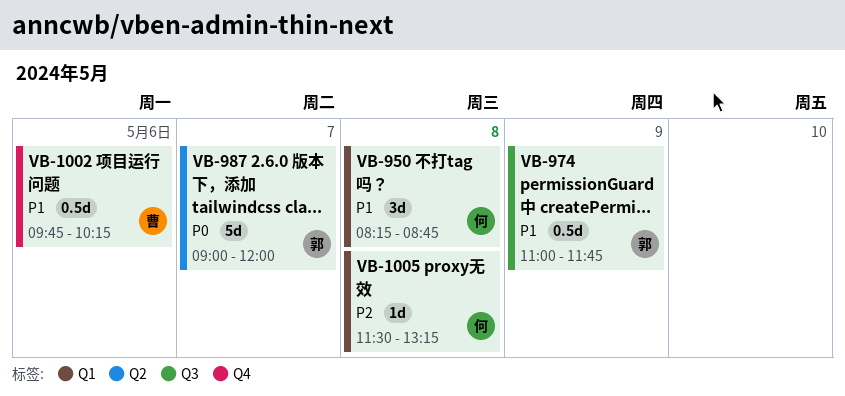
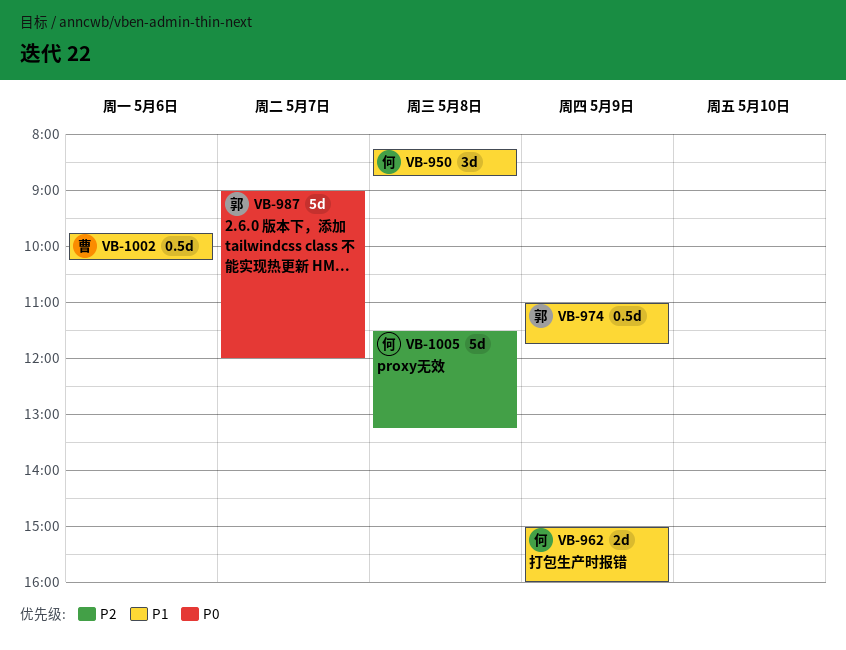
VB-962: none -> present
VB-1005, estimate: 1d -> 5d

